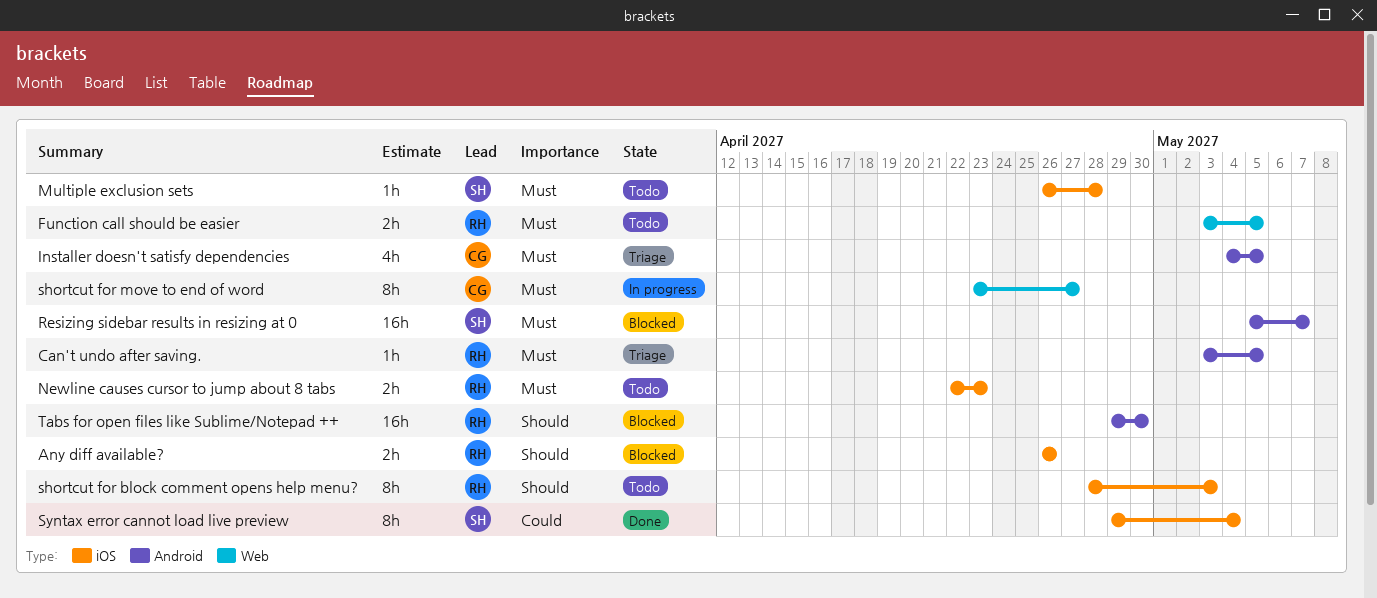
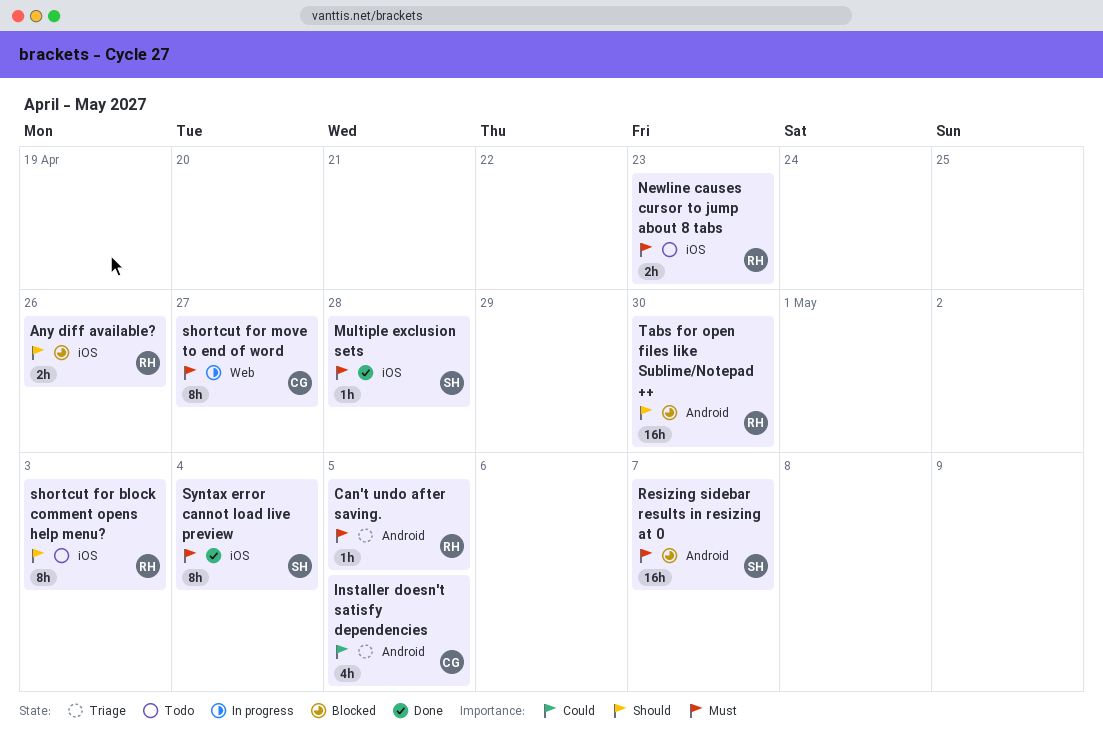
Function call should be easier: present -> none
Installer doesn't satisfy dependencies, priority: Must -> Could
Multiple exclusion sets, status: Todo -> Done
Syntax error cannot load live preview, priority: Could -> Must

